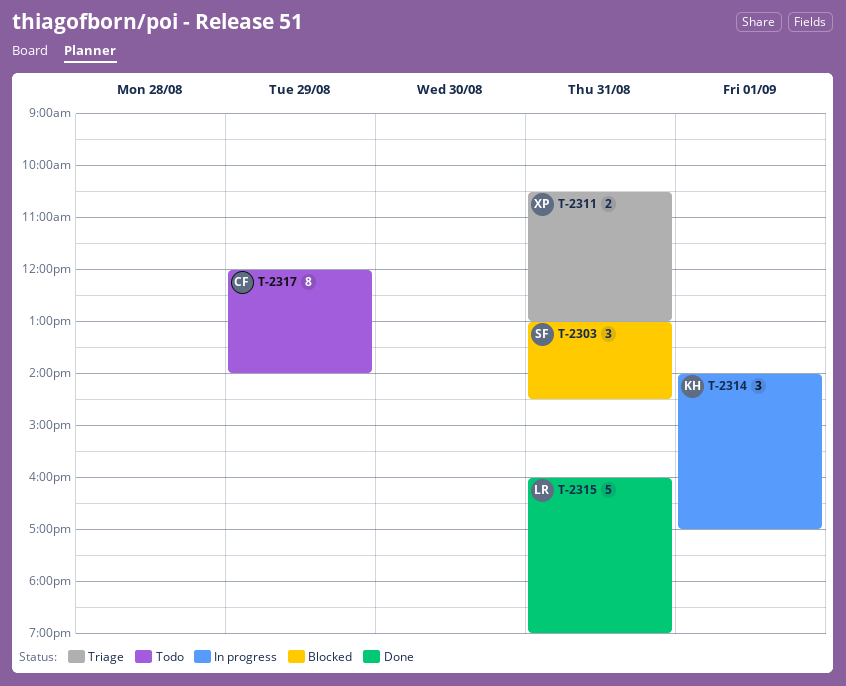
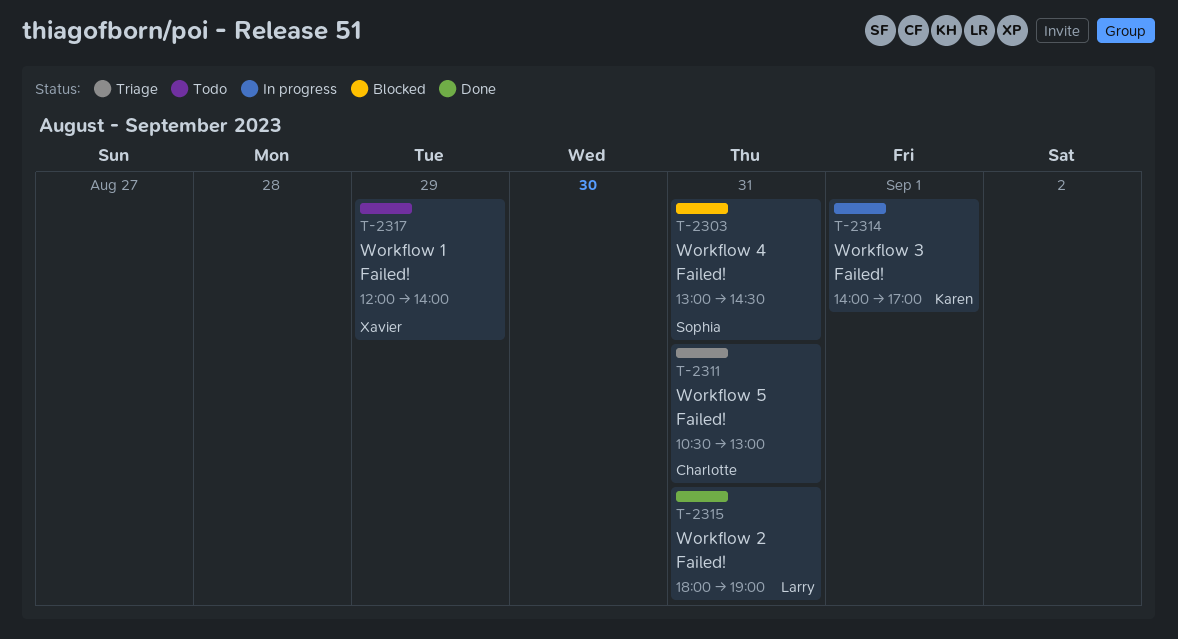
T-2311, owner: Xavier -> Charlotte
T-2315, begins: 16:00 -> 18:00
T-2317, owner: Charlotte -> Xavier

